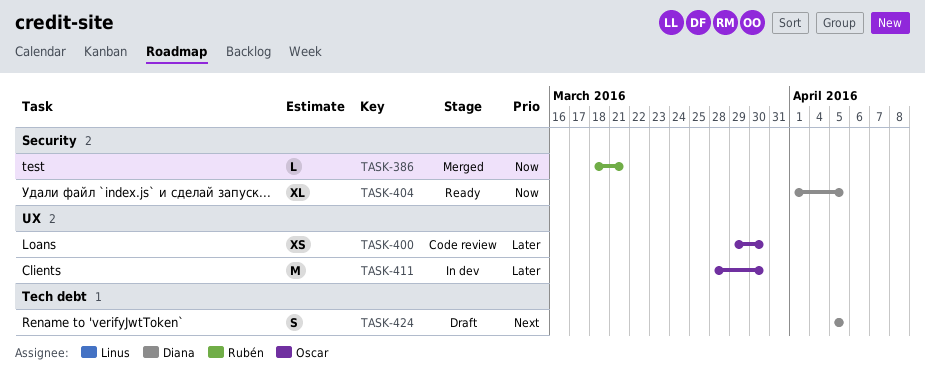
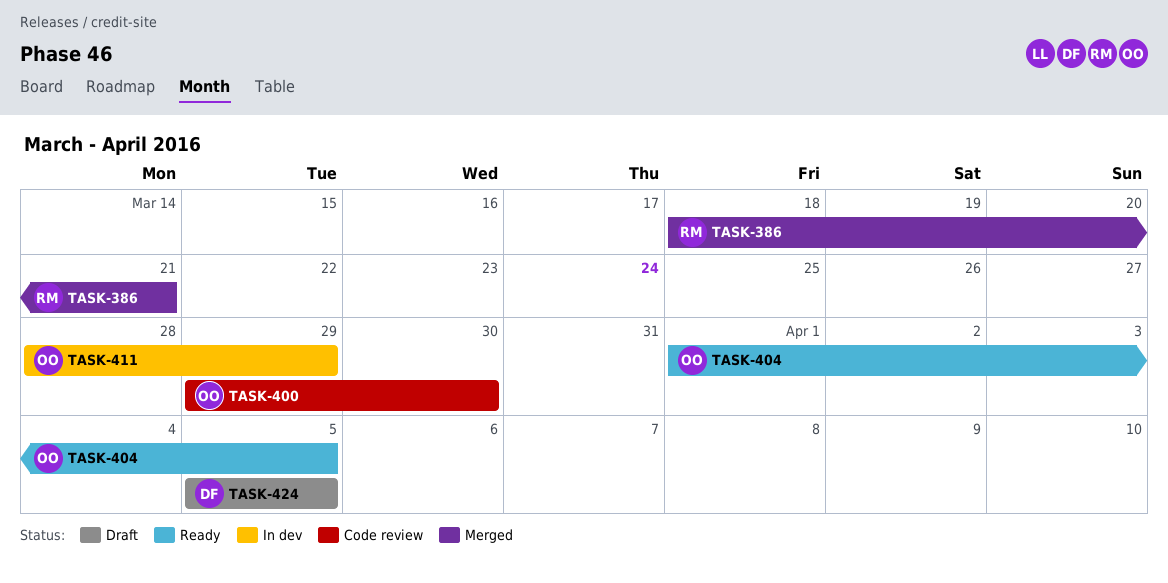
TASK-404, owner: Diana -> Oscar
TASK-411, due: Mar 30 -> Mar 29

